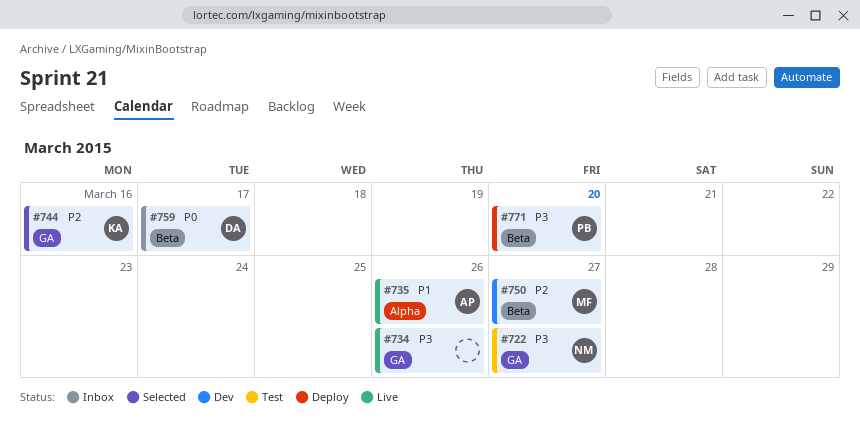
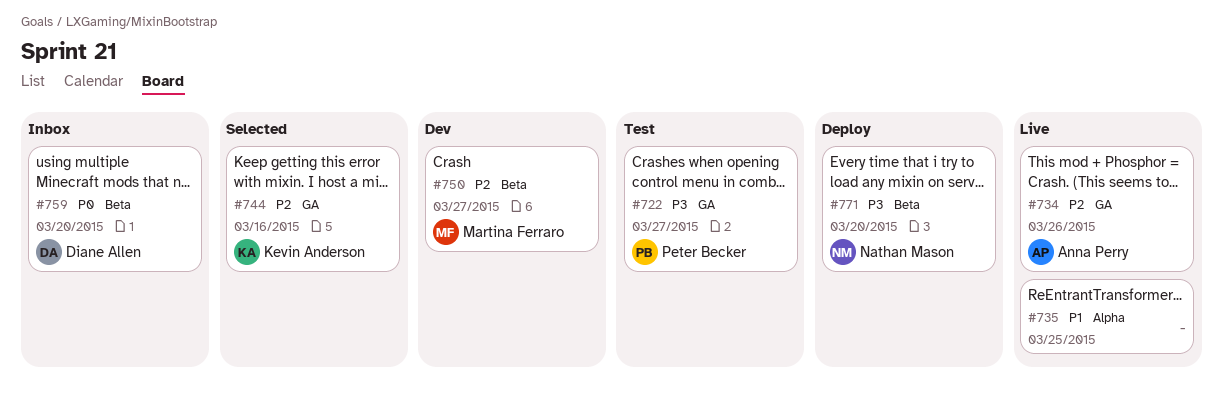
#722, owner: Nathan Mason -> Peter Becker
#734, owner: none -> Anna Perry
#734, priority: P3 -> P2
#735, owner: Anna Perry -> none
#735, due: Mar 26 -> Mar 25
#759, due: Mar 17 -> Mar 20
#771, owner: Peter Becker -> Nathan Mason

